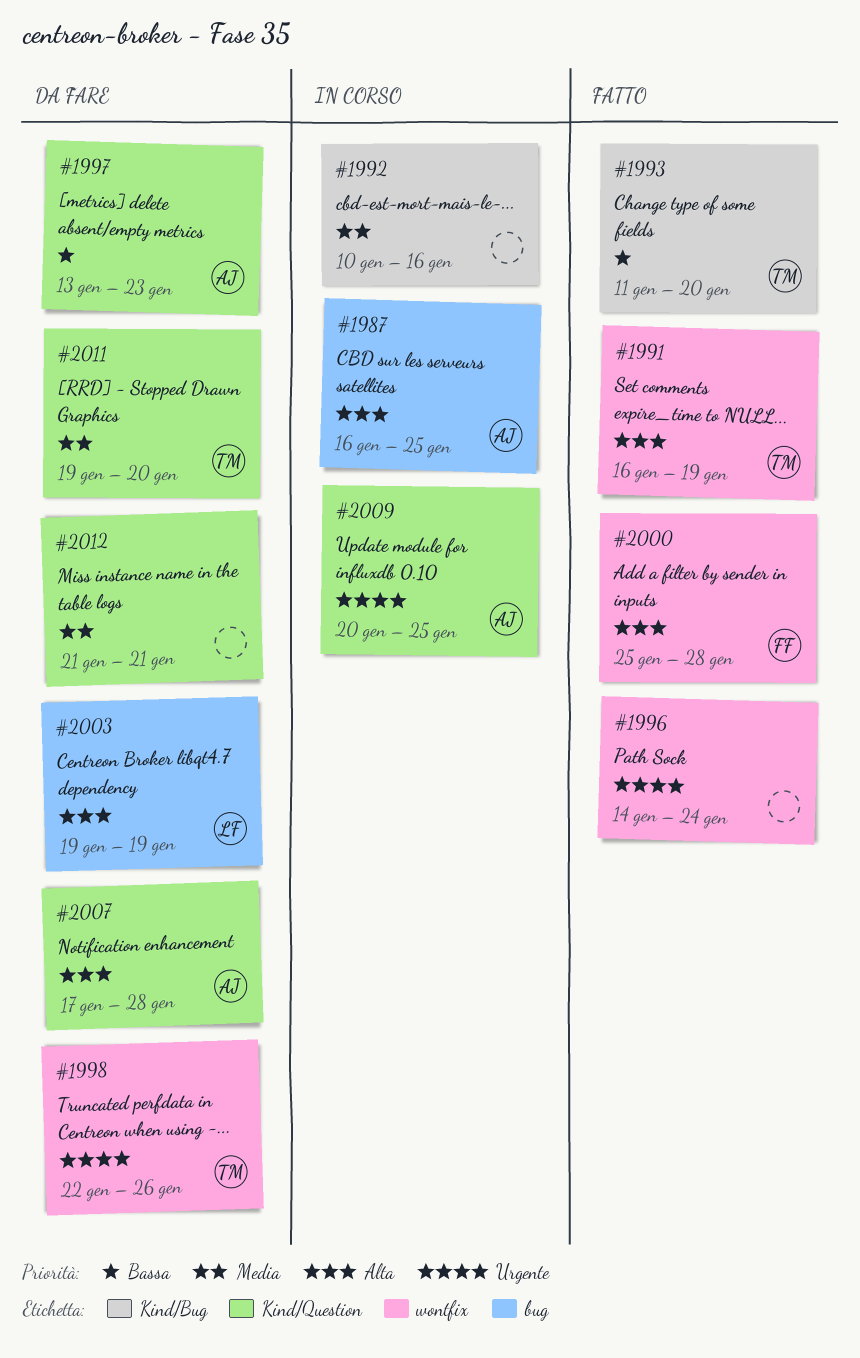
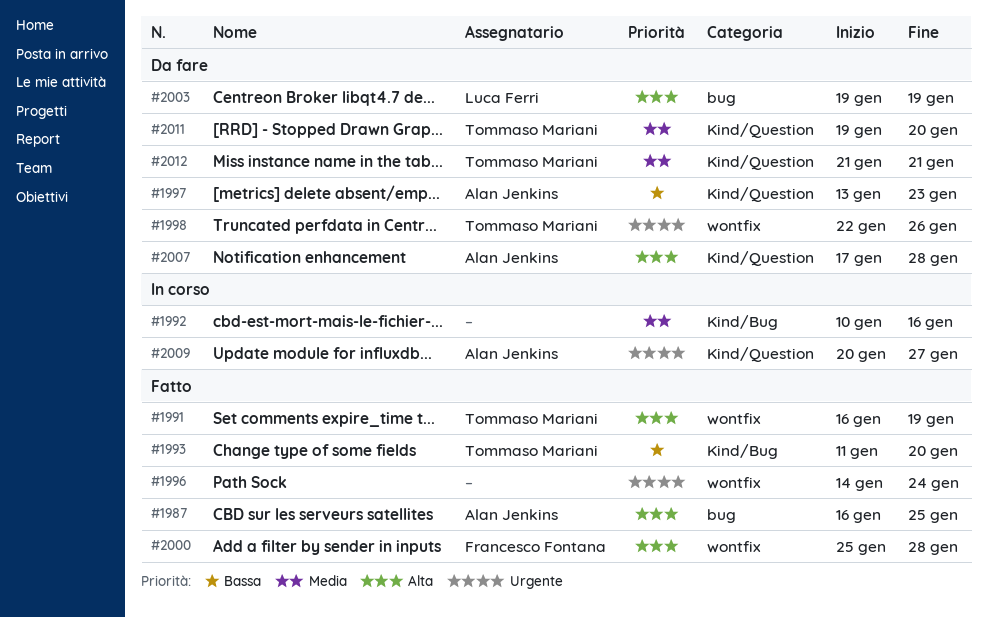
#1987, status: In corso -> Fatto
#2009, due: Jan 25 -> Jan 27
#2012, owner: none -> Tommaso Mariani

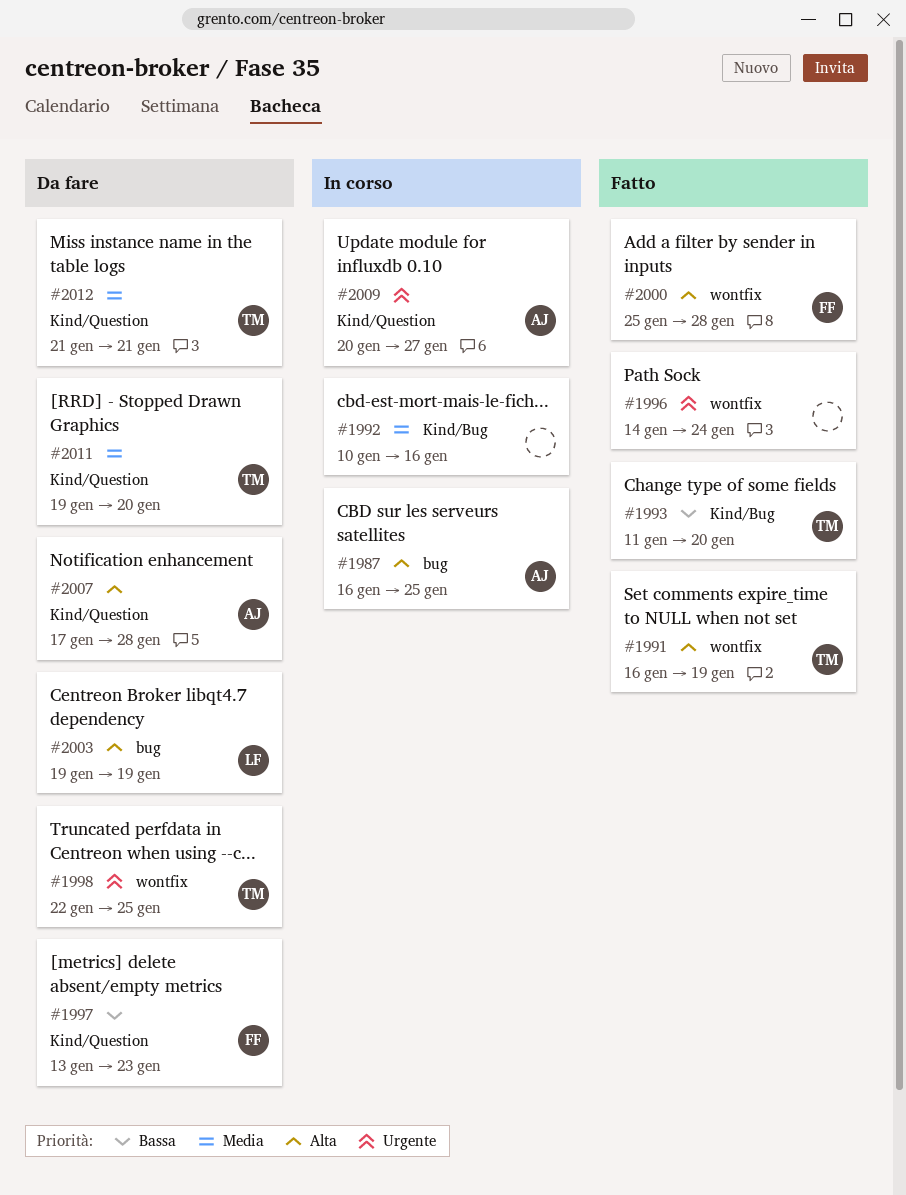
#1987, status: Fatto -> In corso
#1997, owner: Alan Jenkins -> Francesco Fontana
#1998, due: Jan 26 -> Jan 25

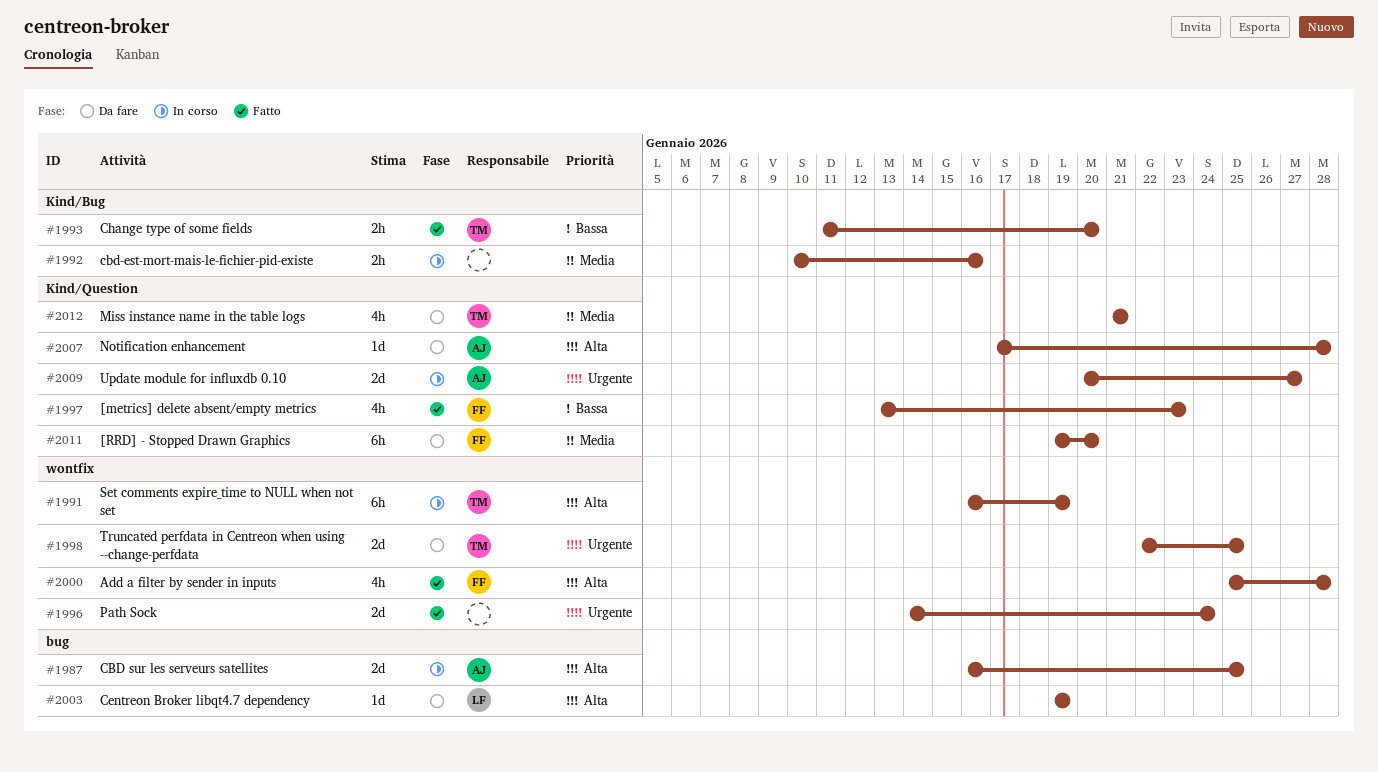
#1991, status: Fatto -> In corso
#1997, status: Da fare -> Fatto
#2011, owner: TM -> FF

